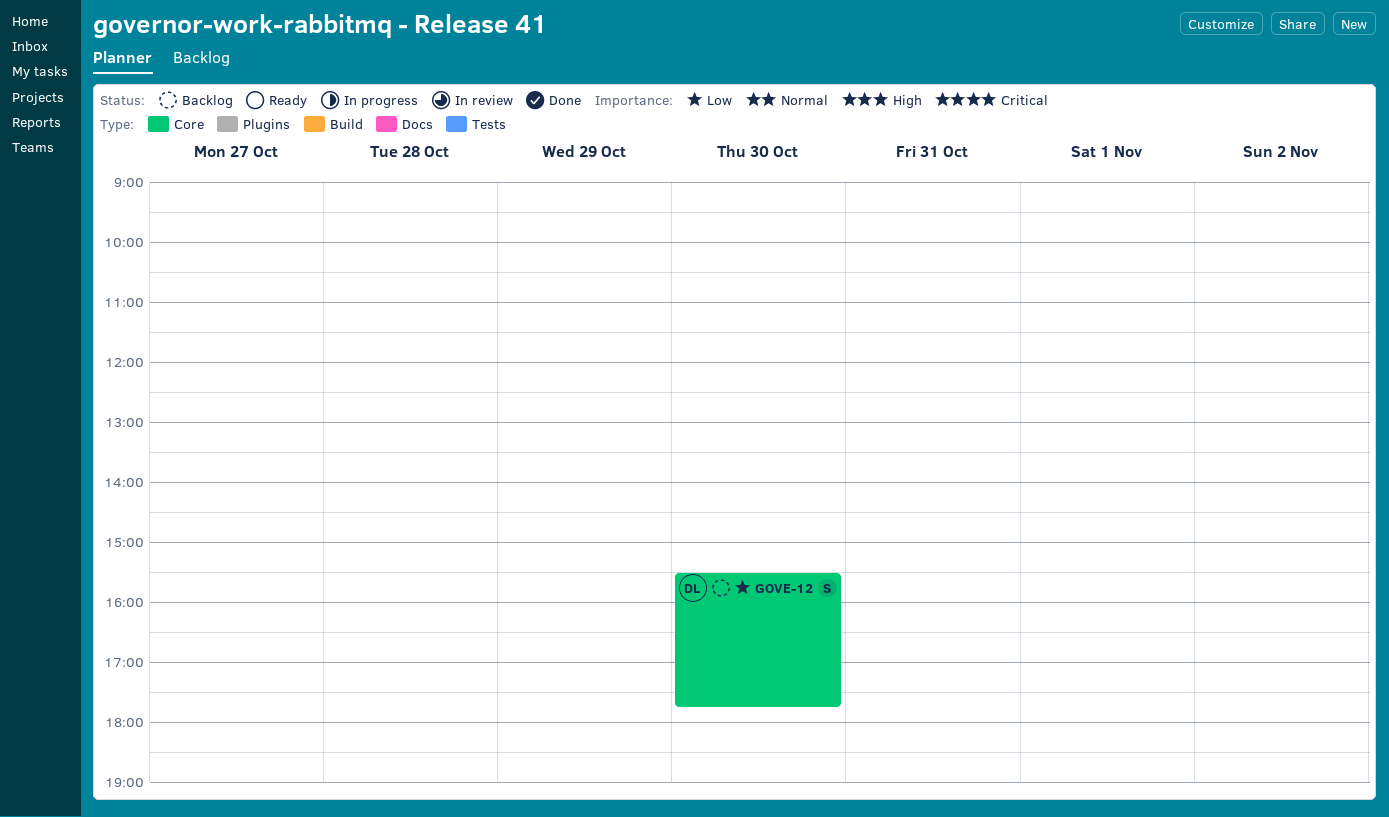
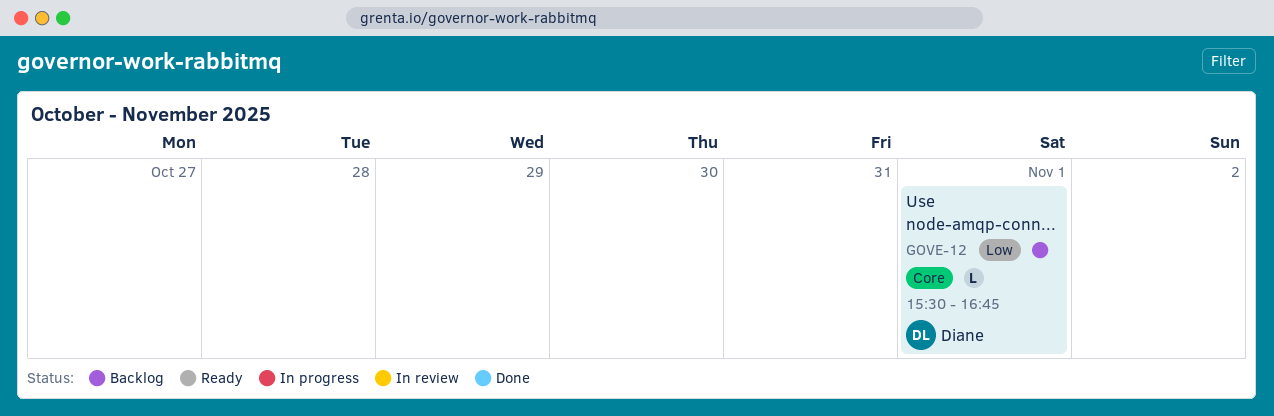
GOVE-12, estimate: S -> L
GOVE-12, day: Oct 30 -> Nov 1
GOVE-12, ends: 17:45 -> 16:45

